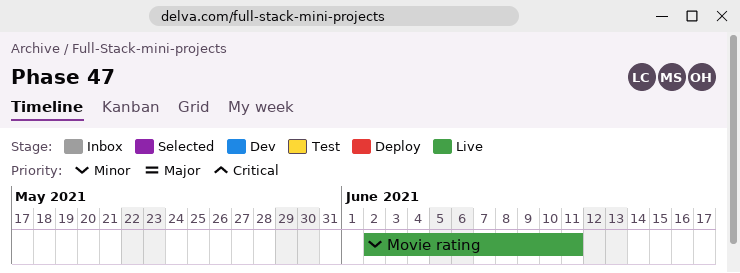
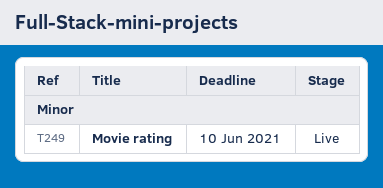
Movie rating, due: Jun 11 -> Jun 10

